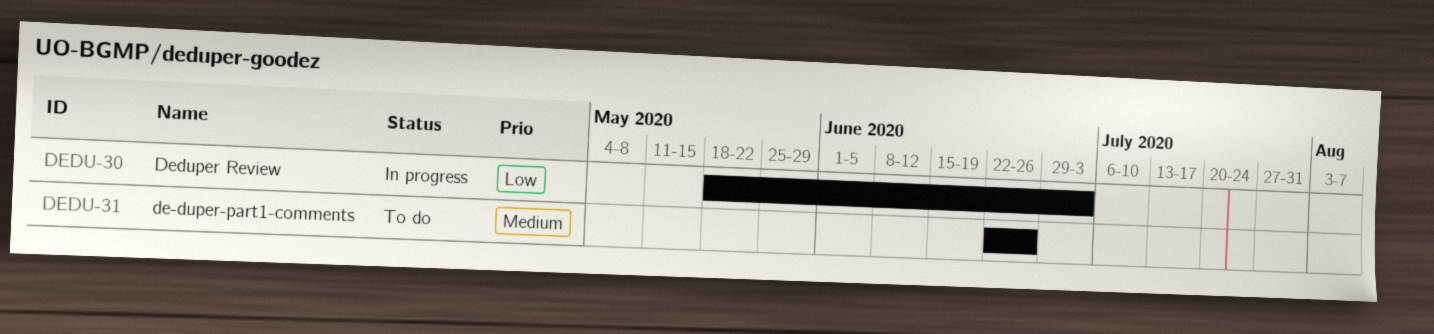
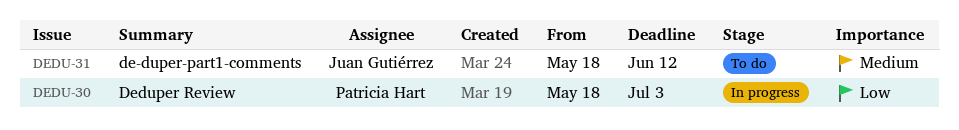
DEDU-31, start: Jun 22 -> May 18
DEDU-31, due: Jun 26 -> Jun 12

